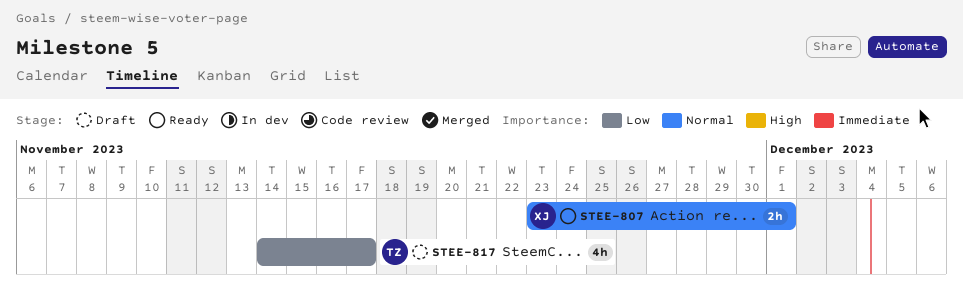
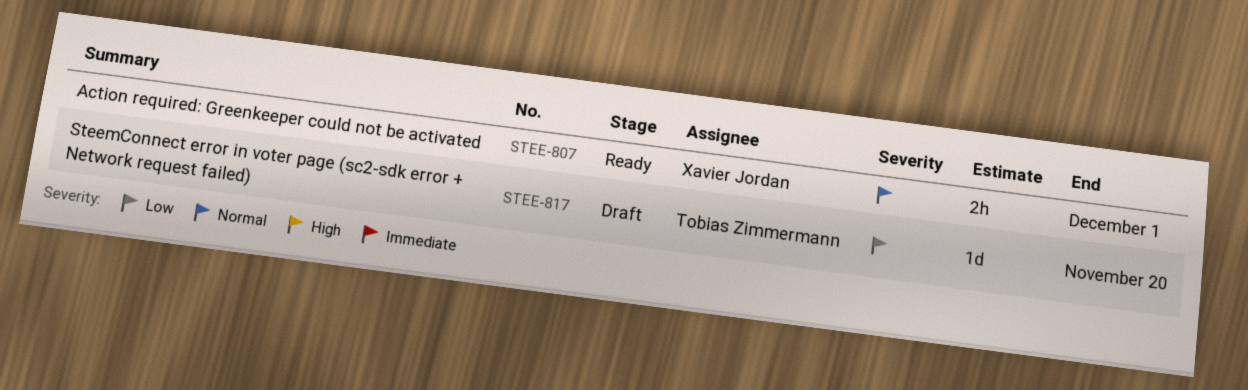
STEE-817, estimate: 4h -> 1d
STEE-817, due: Nov 17 -> Nov 20

